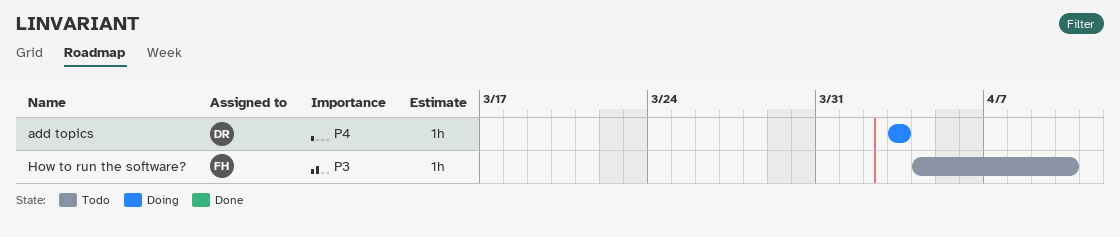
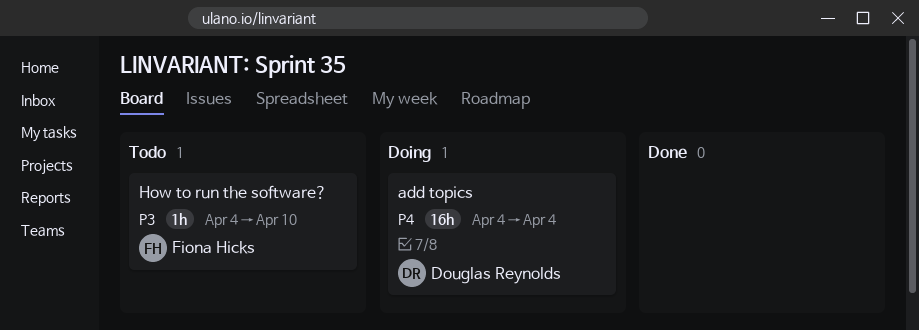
add topics, estimate: 1h -> 16h
add topics, start: Apr 3 -> Apr 4
add topics, due: Apr 3 -> Apr 4

